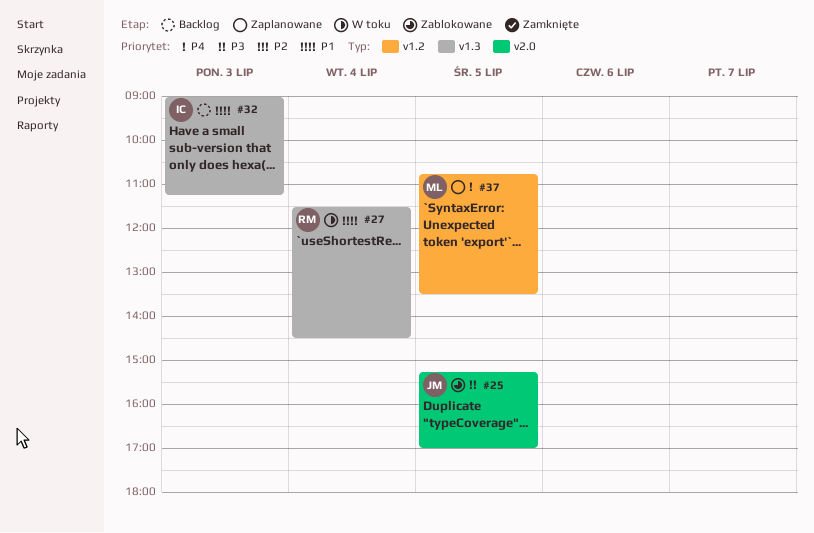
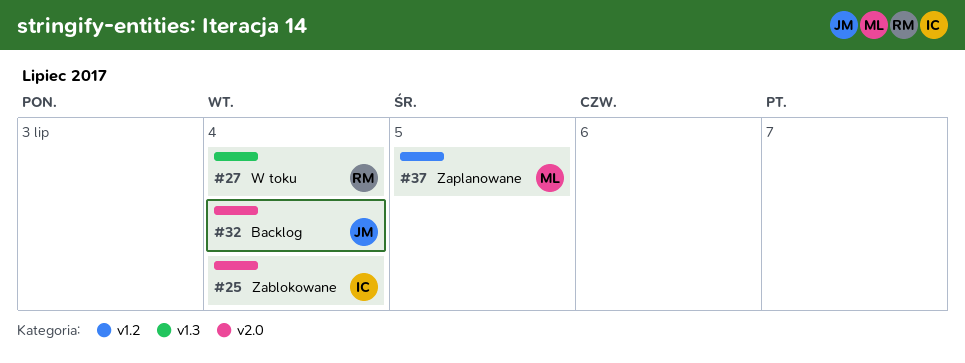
#25, owner: JM -> IC
#25, day: Jul 5 -> Jul 4
#32, owner: IC -> JM
#32, label: v1.3 -> v2.0
#32, day: Jul 3 -> Jul 4

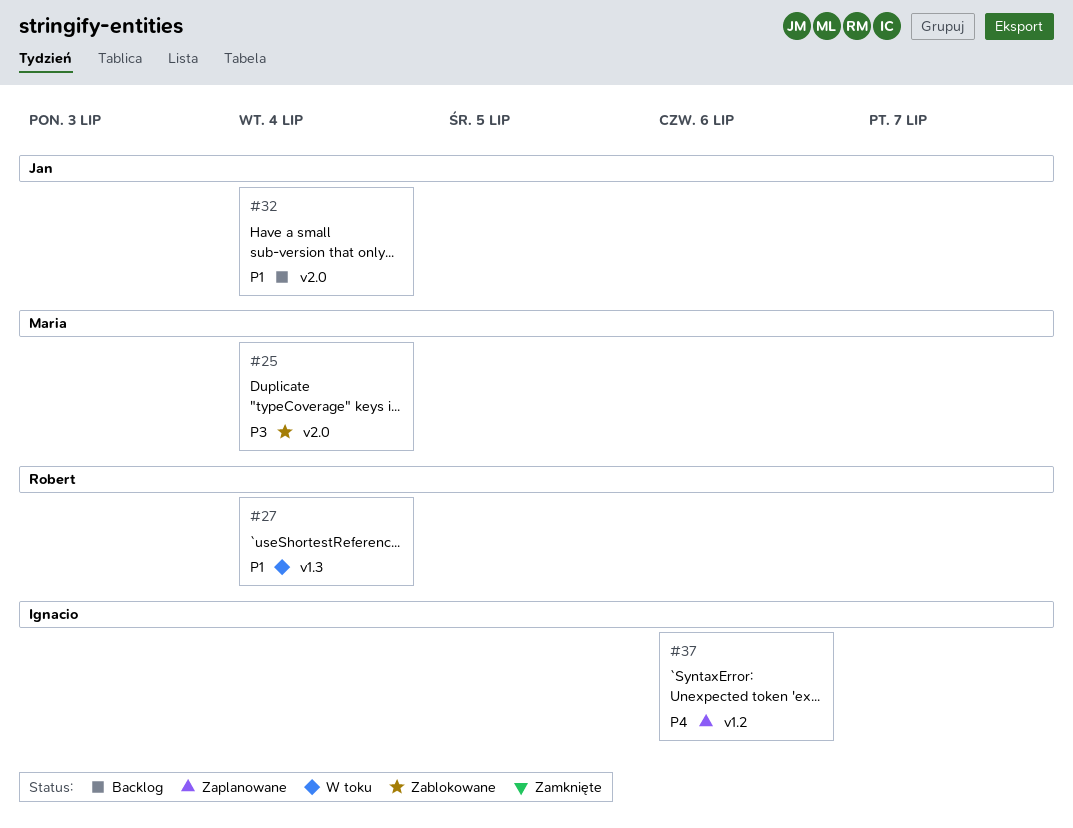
#25, owner: Ignacio -> Maria
#37, owner: Maria -> Ignacio
#37, day: Jul 5 -> Jul 6

